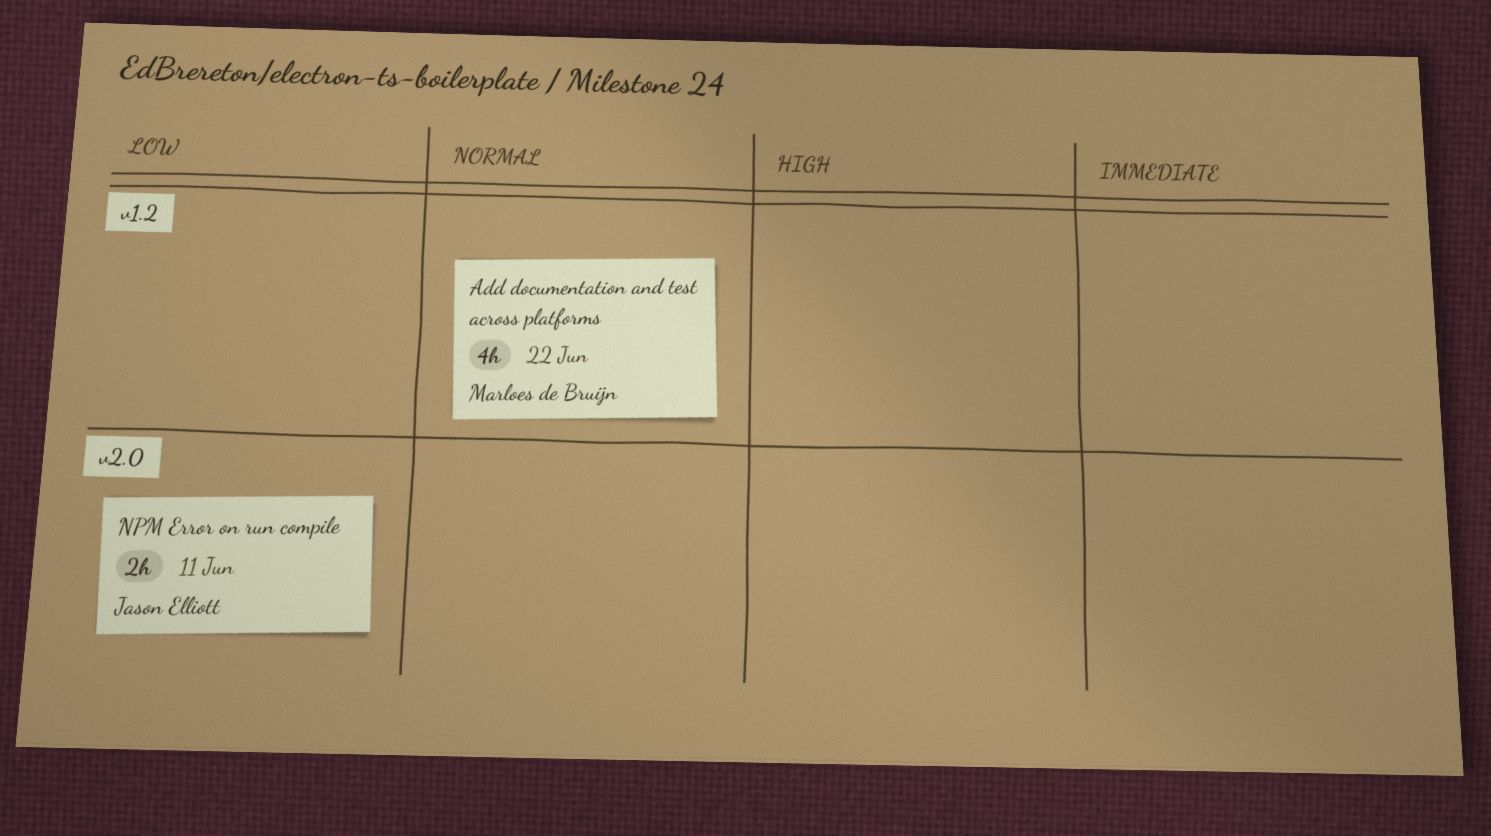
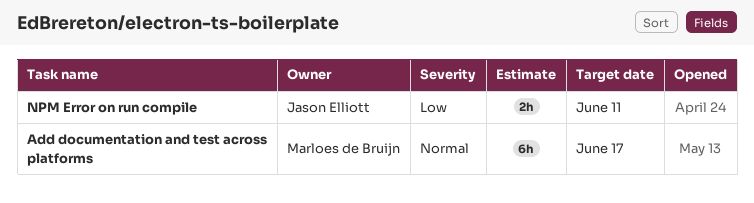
Add documentation and test across platforms, estimate: 4h -> 6h
Add documentation and test across platforms, due: Jun 22 -> Jun 17

